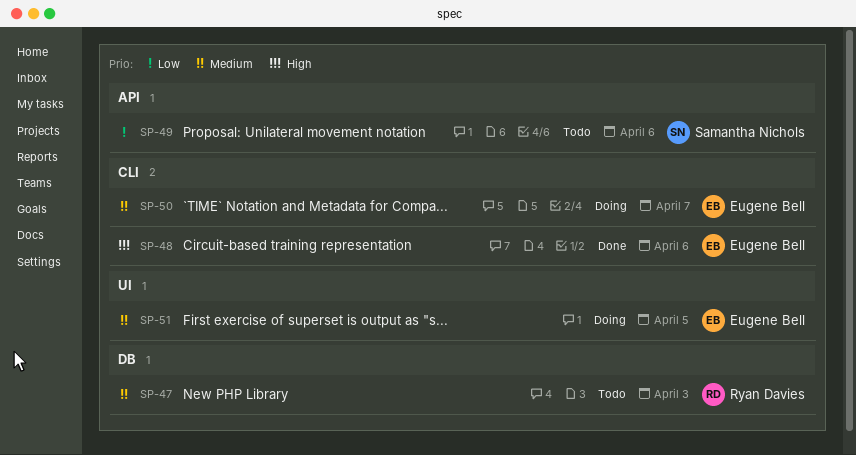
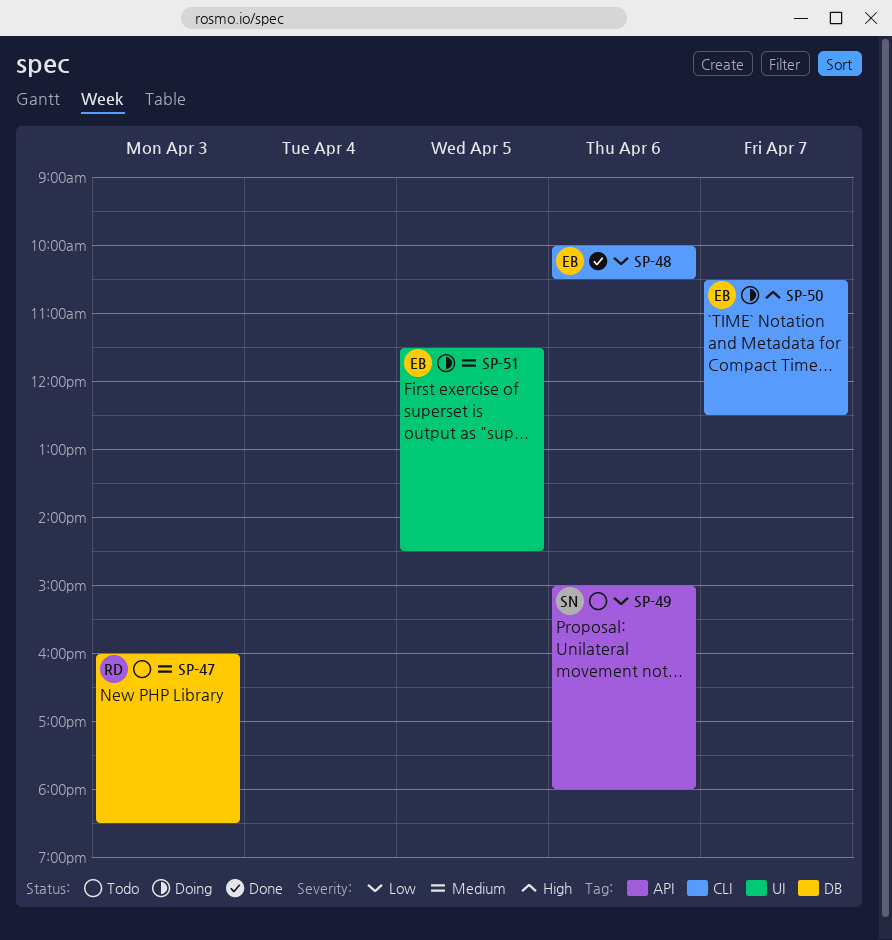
SP-48, priority: High -> Low
SP-50, priority: Medium -> High

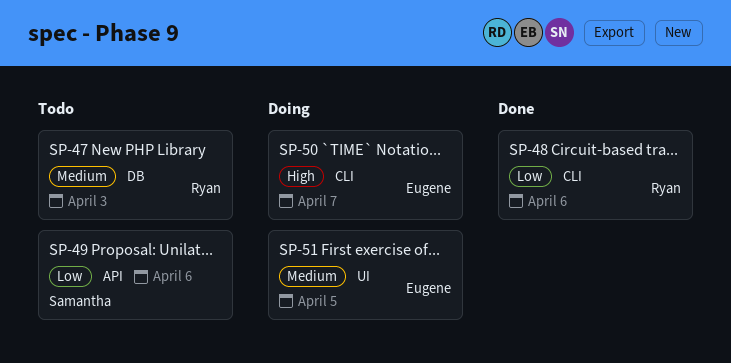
SP-48, owner: Eugene -> Ryan

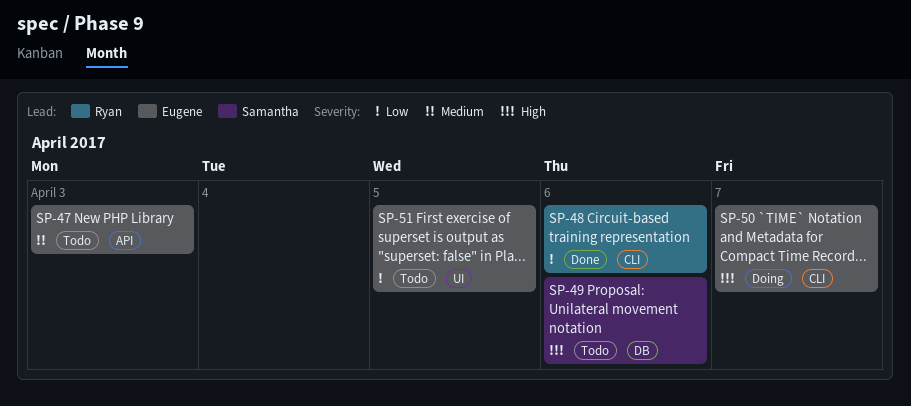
SP-47, owner: Ryan -> Eugene
SP-47, label: DB -> API
SP-49, priority: Low -> High
SP-49, label: API -> DB
SP-51, status: Doing -> Todo
SP-51, priority: Medium -> Low

